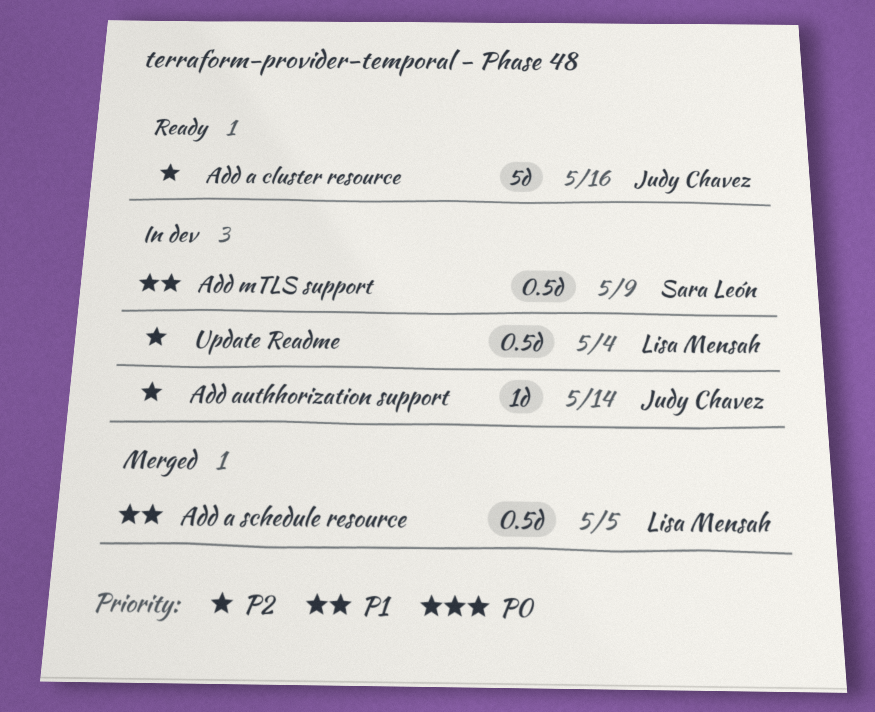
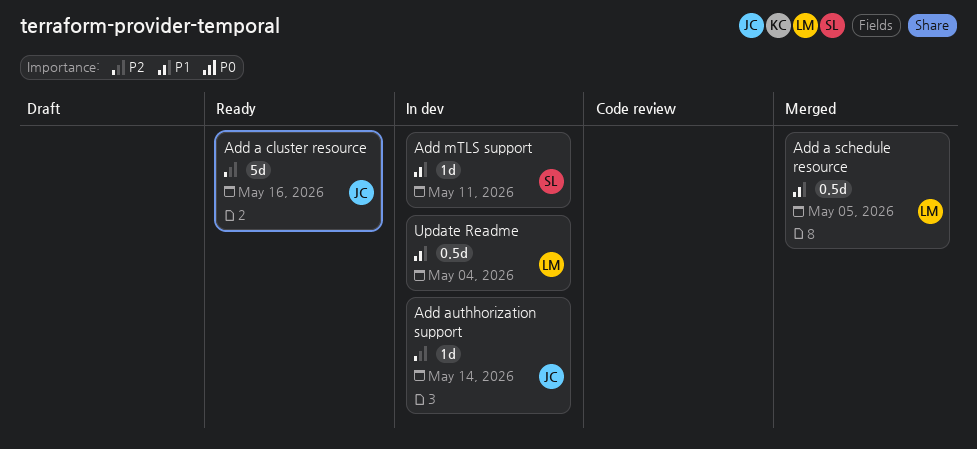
Add mTLS support, estimate: 0.5d -> 1d
Add mTLS support, due: May 9 -> May 11
Update Readme, priority: P2 -> P1

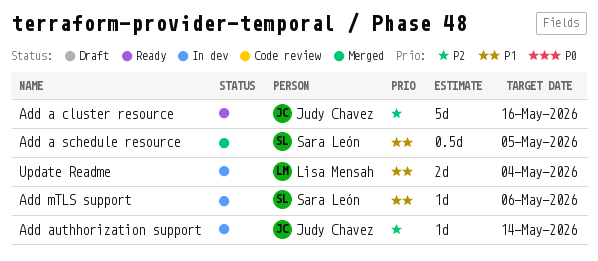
Add a schedule resource, owner: Lisa Mensah -> Sara León
Add mTLS support, due: May 11 -> May 6
Update Readme, estimate: 0.5d -> 2d

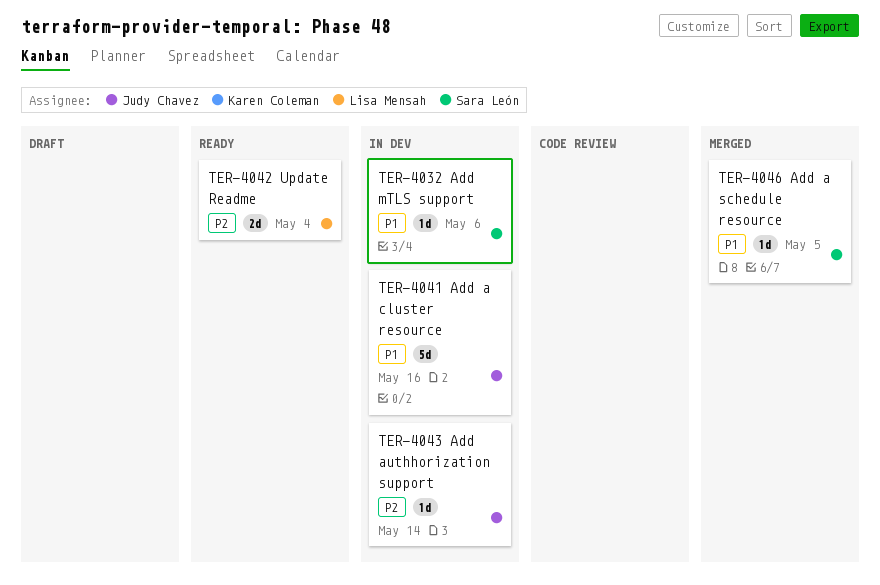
Add a cluster resource, status: Ready -> In dev
Add a cluster resource, priority: P2 -> P1
Add a schedule resource, estimate: 0.5d -> 1d
Update Readme, status: In dev -> Ready
Update Readme, priority: P1 -> P2

